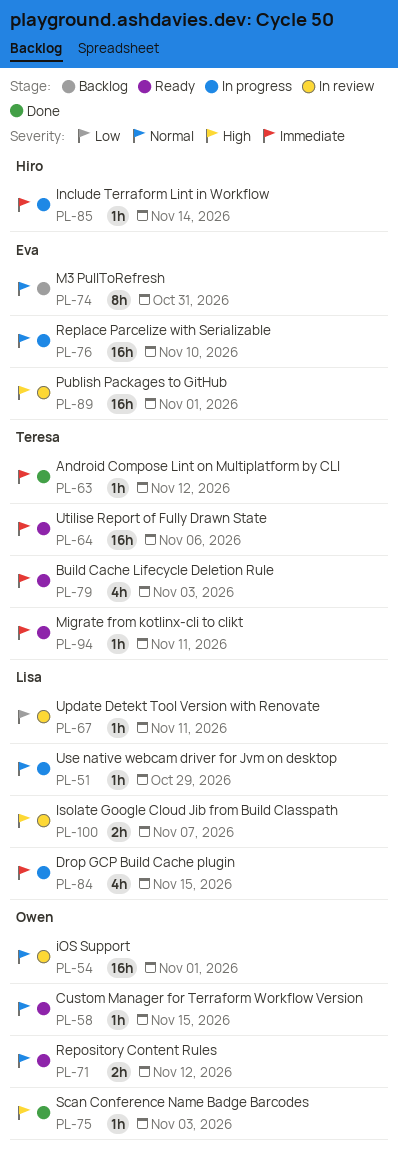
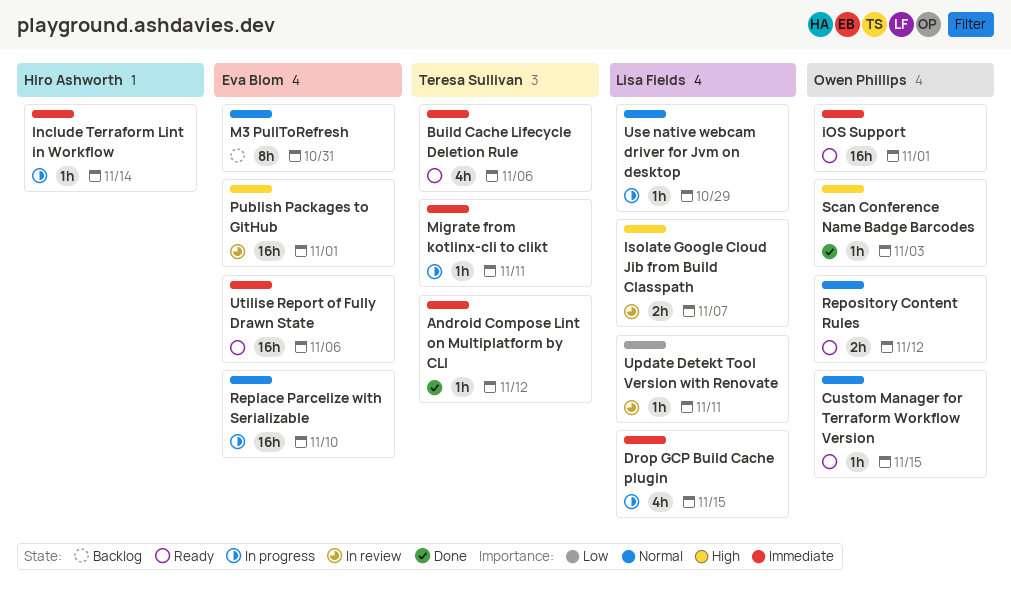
Build Cache Lifecycle Deletion Rule, due: Nov 3 -> Nov 6
iOS Support, status: In review -> Ready
iOS Support, priority: Normal -> Immediate
Migrate from kotlinx-cli to clikt, status: Ready -> In progress
Utilise Report of Fully Drawn State, owner: Teresa Sullivan -> Eva Blom

